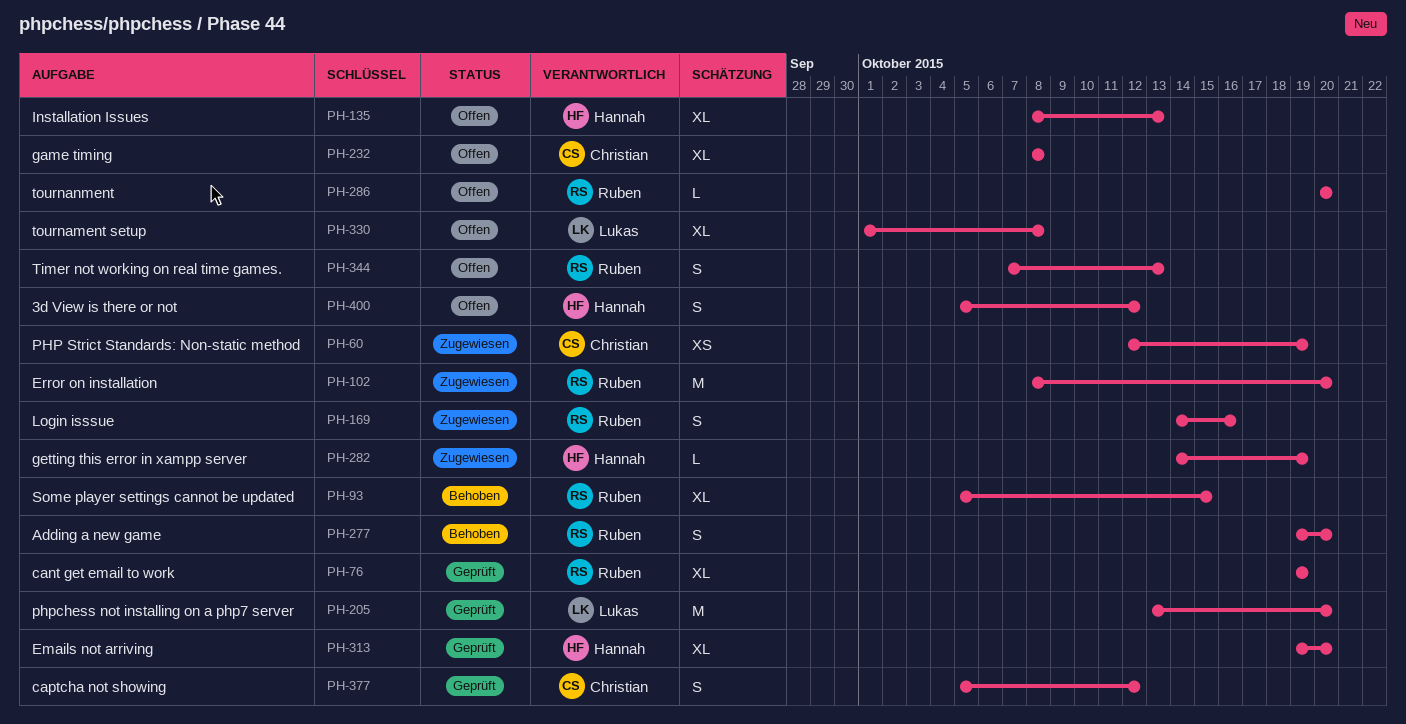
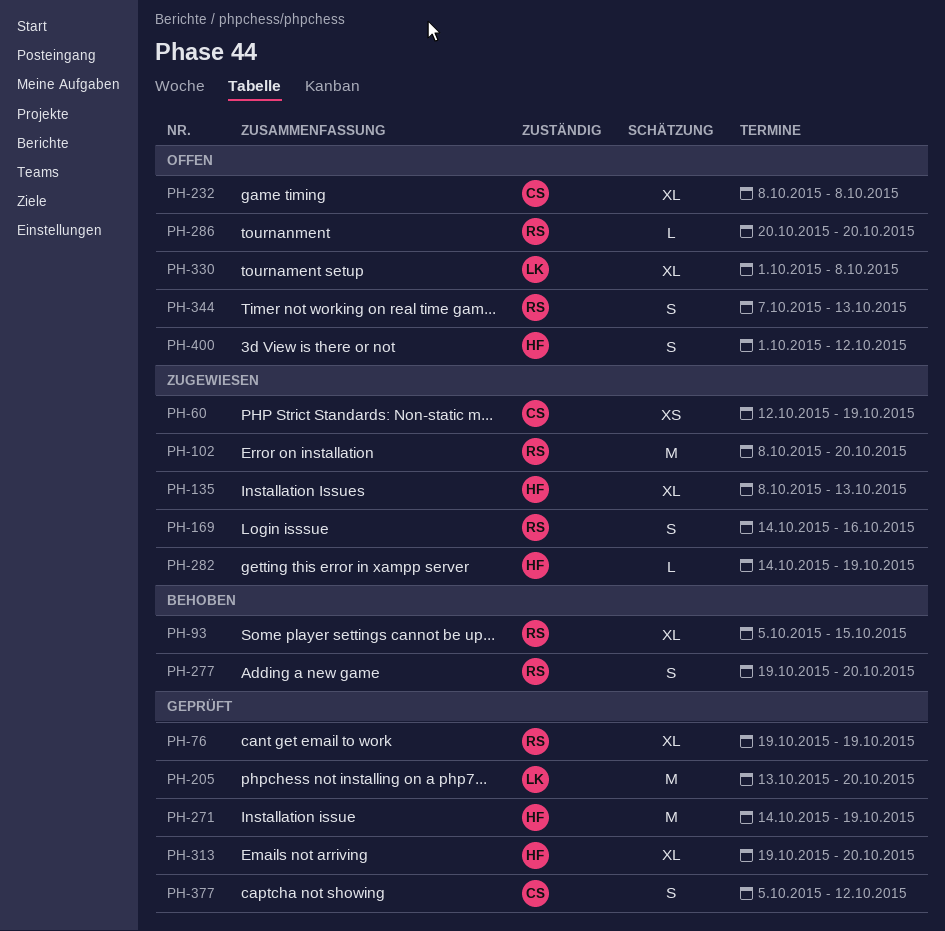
PH-135, status: Offen -> Zugewiesen
PH-271: none -> present
PH-400, start: Oct 5 -> Oct 1

